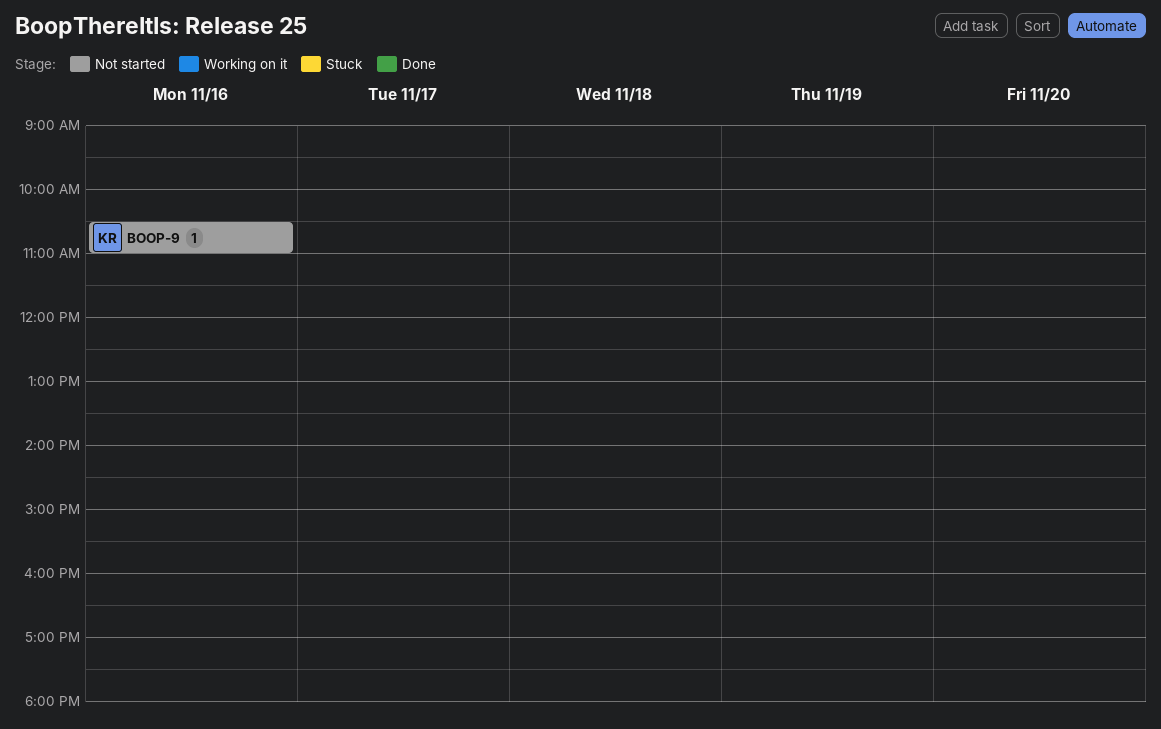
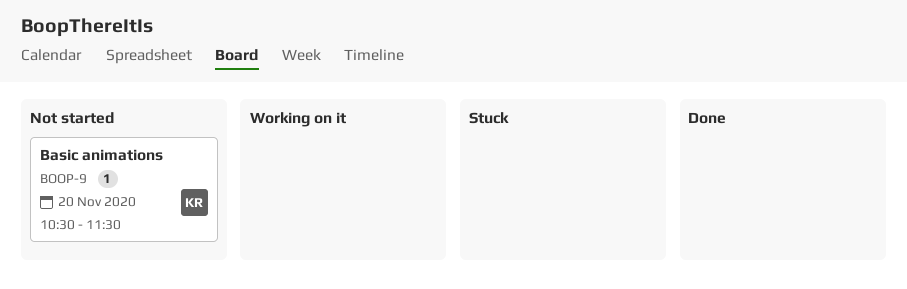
BOOP-9, day: Nov 16 -> Nov 20
BOOP-9, ends: 11:00 -> 11:30

